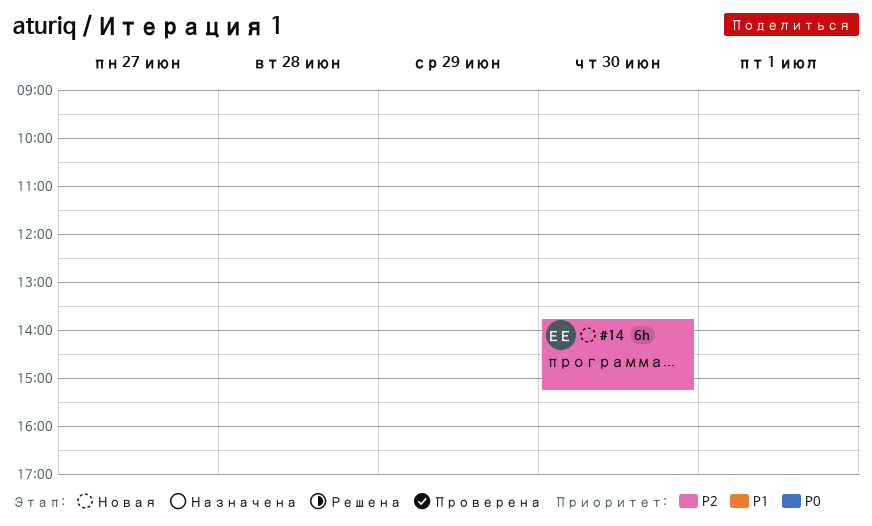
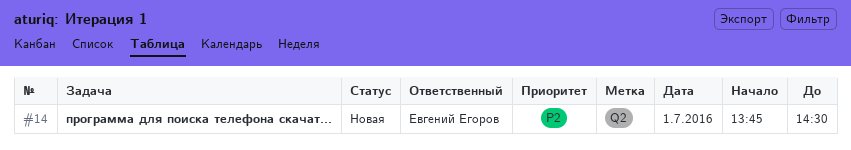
#14, day: Jun 30 -> Jul 1
#14, ends: 15:15 -> 14:30

